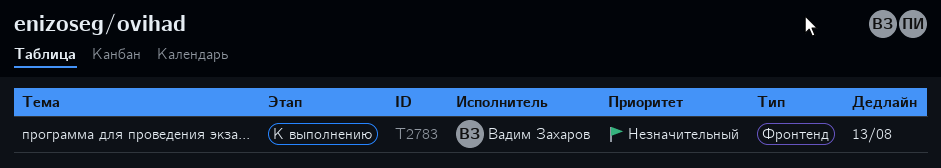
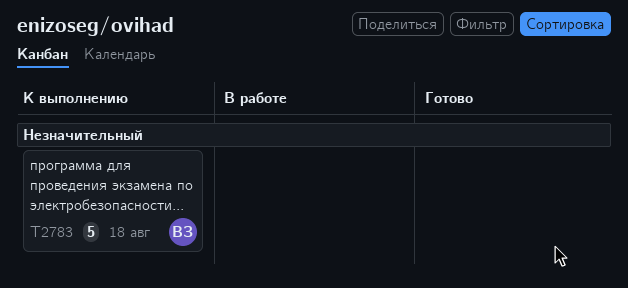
T2783, due: Aug 13 -> Aug 18

